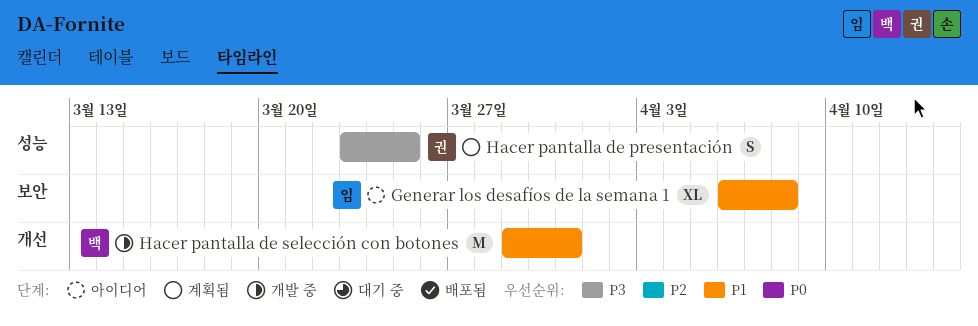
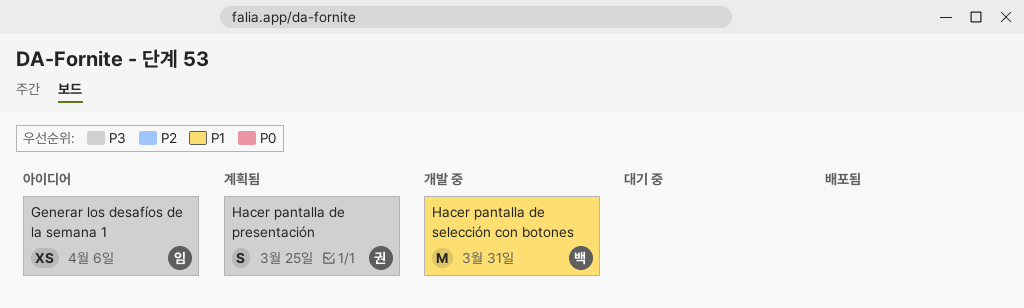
Generar los desafíos de la semana 1, priority: P1 -> P3
Generar los desafíos de la semana 1, estimate: XL -> XS
Generar los desafíos de la semana 1, due: Apr 8 -> Apr 6

